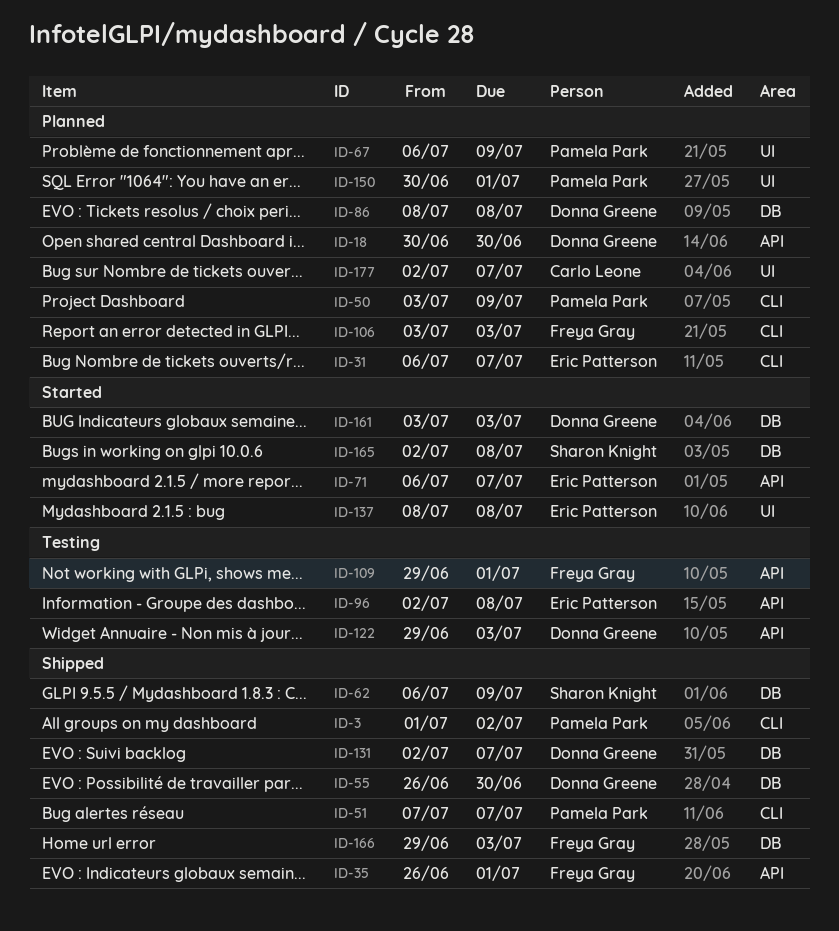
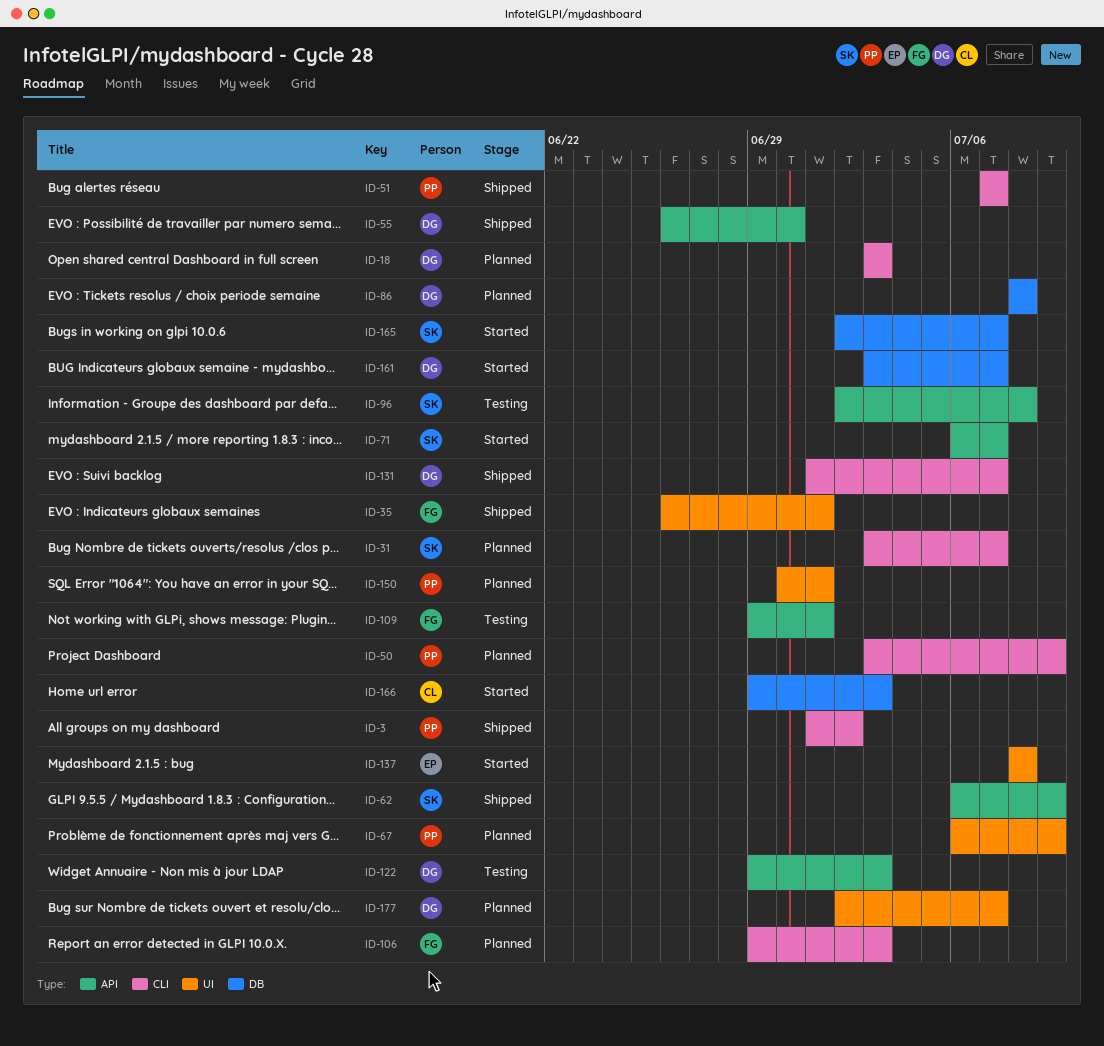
ID-18, label: API -> CLI
ID-18, start: Jun 30 -> Jul 3
ID-18, due: Jun 30 -> Jul 3
ID-31, owner: Eric Patterson -> Sharon Knight
ID-31, start: Jul 6 -> Jul 3
ID-35, label: API -> UI
ID-55, label: DB -> API
ID-62, label: DB -> API
ID-71, owner: Eric Patterson -> Sharon Knight
ID-96, owner: Eric Patterson -> Sharon Knight
ID-106, start: Jul 3 -> Jun 29
ID-131, label: DB -> CLI
ID-131, start: Jul 2 -> Jul 1
ID-161, due: Jul 3 -> Jul 7
ID-165, due: Jul 8 -> Jul 7
ID-166, status: Shipped -> Started
ID-166, owner: Freya Gray -> Carlo Leone
ID-177, owner: Carlo Leone -> Donna Greene

